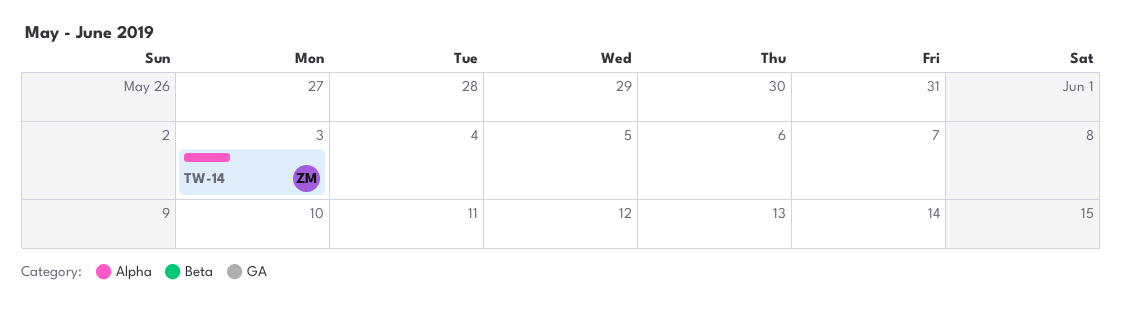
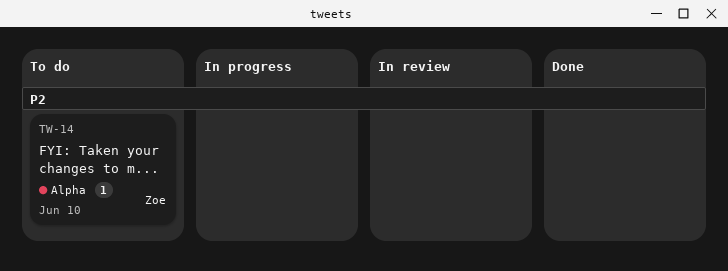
TW-14, due: Jun 3 -> Jun 10

